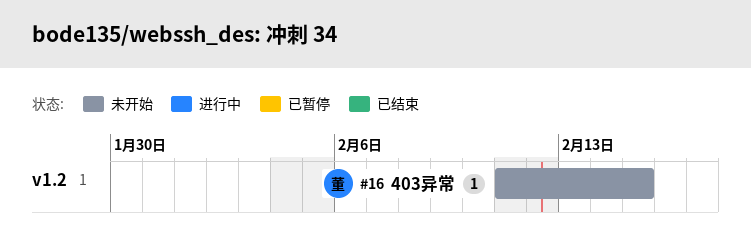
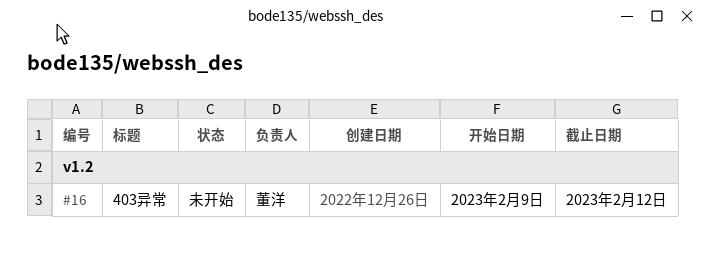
#16, start: Feb 11 -> Feb 9
#16, due: Feb 15 -> Feb 12

